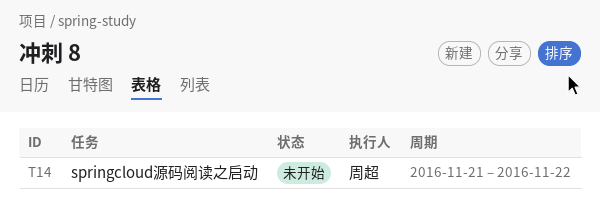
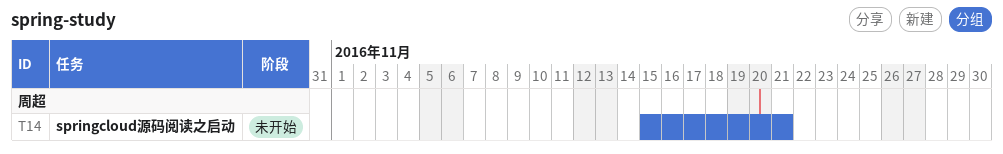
T14, start: Nov 21 -> Nov 15
T14, due: Nov 22 -> Nov 21

